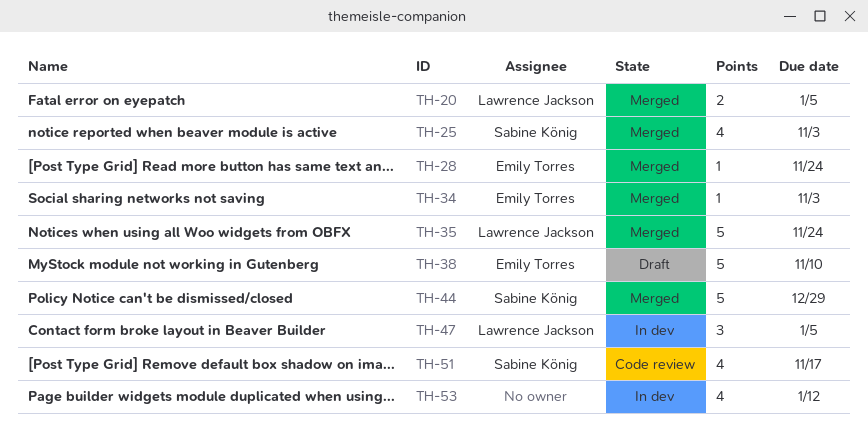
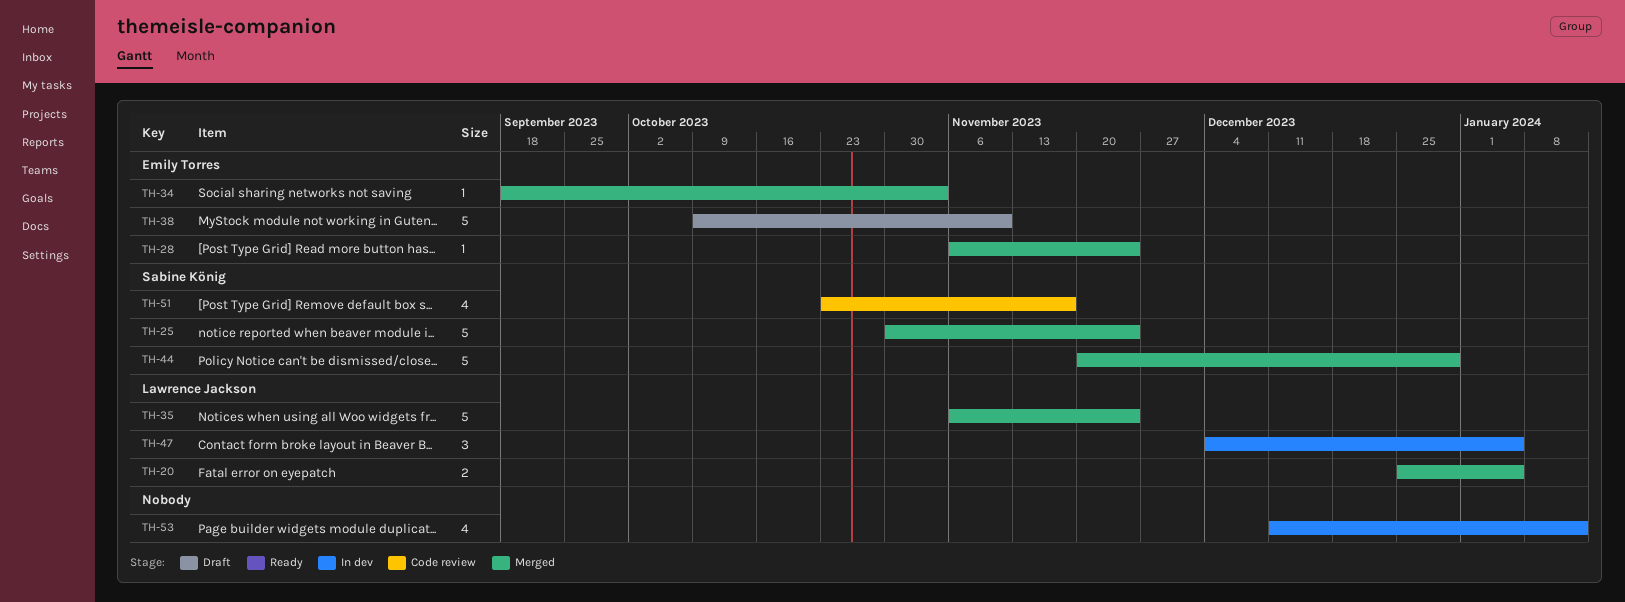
TH-25, estimate: 4 -> 5
TH-25, due: Nov 3 -> Nov 24

